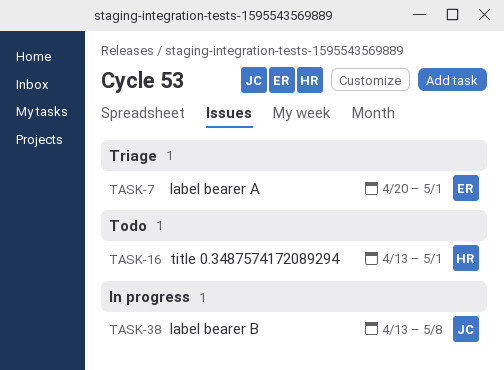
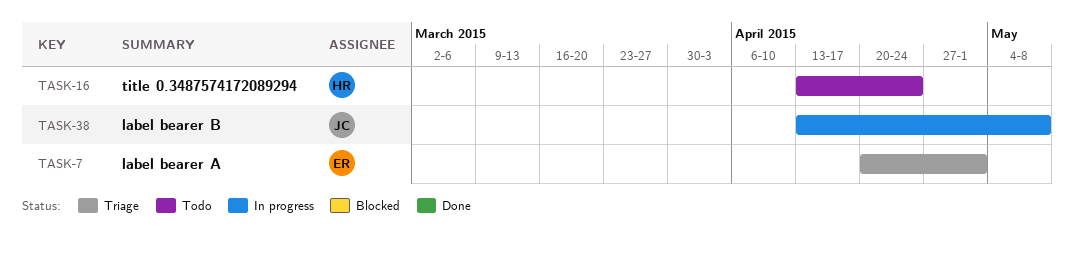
TASK-16, due: May 1 -> Apr 24

